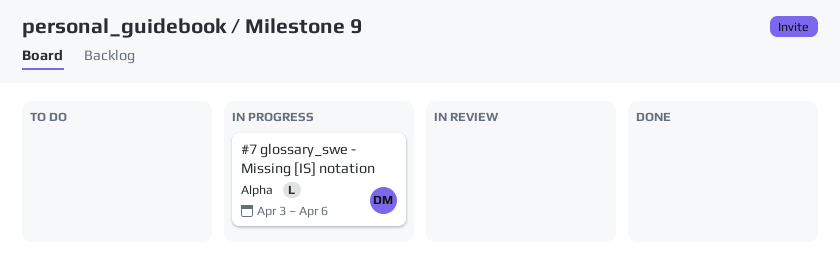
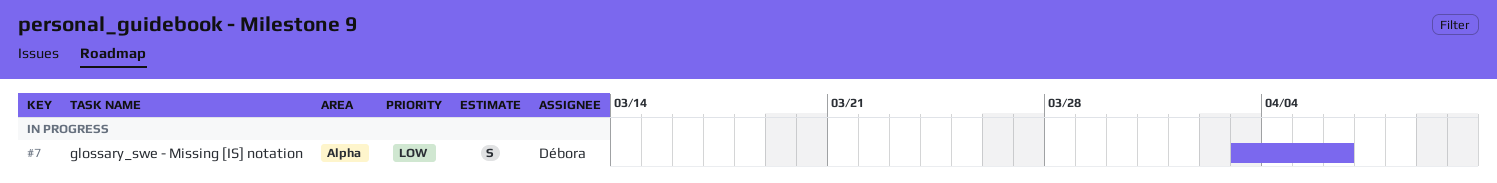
#7, estimate: L -> S

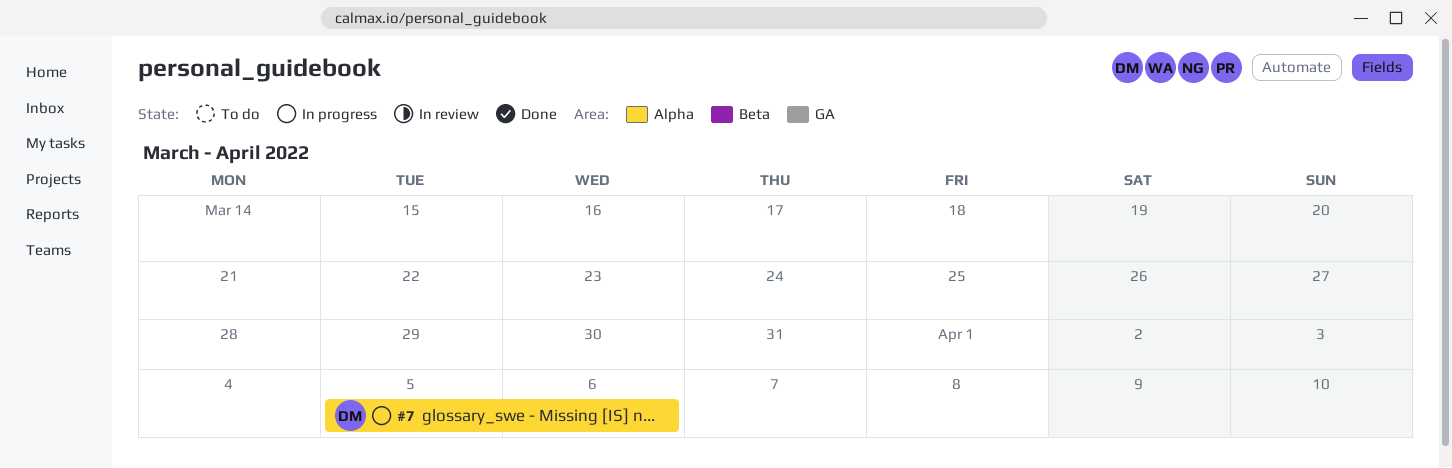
#7, start: Apr 3 -> Apr 5

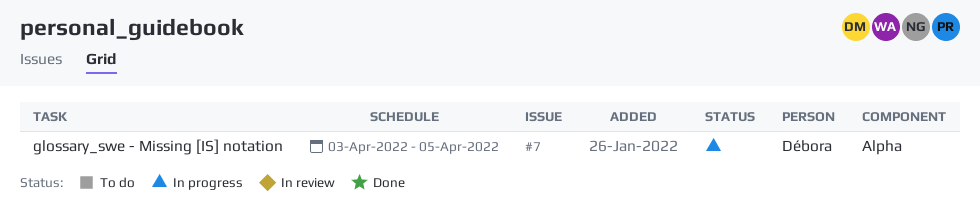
#7, start: Apr 5 -> Apr 3
#7, due: Apr 6 -> Apr 5

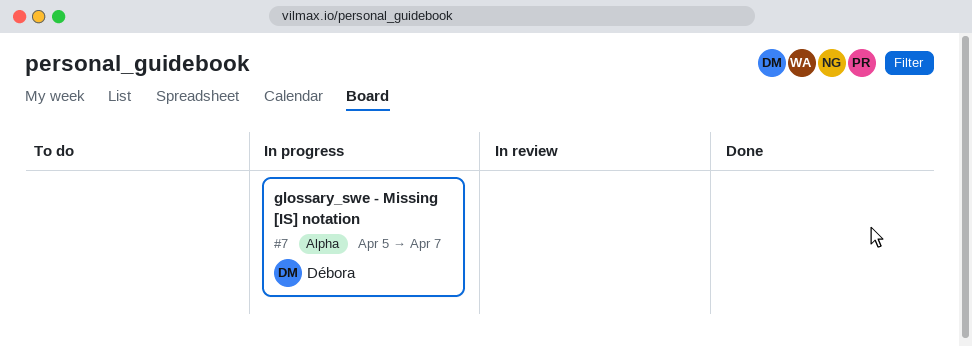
#7, start: Apr 3 -> Apr 5
#7, due: Apr 5 -> Apr 7

